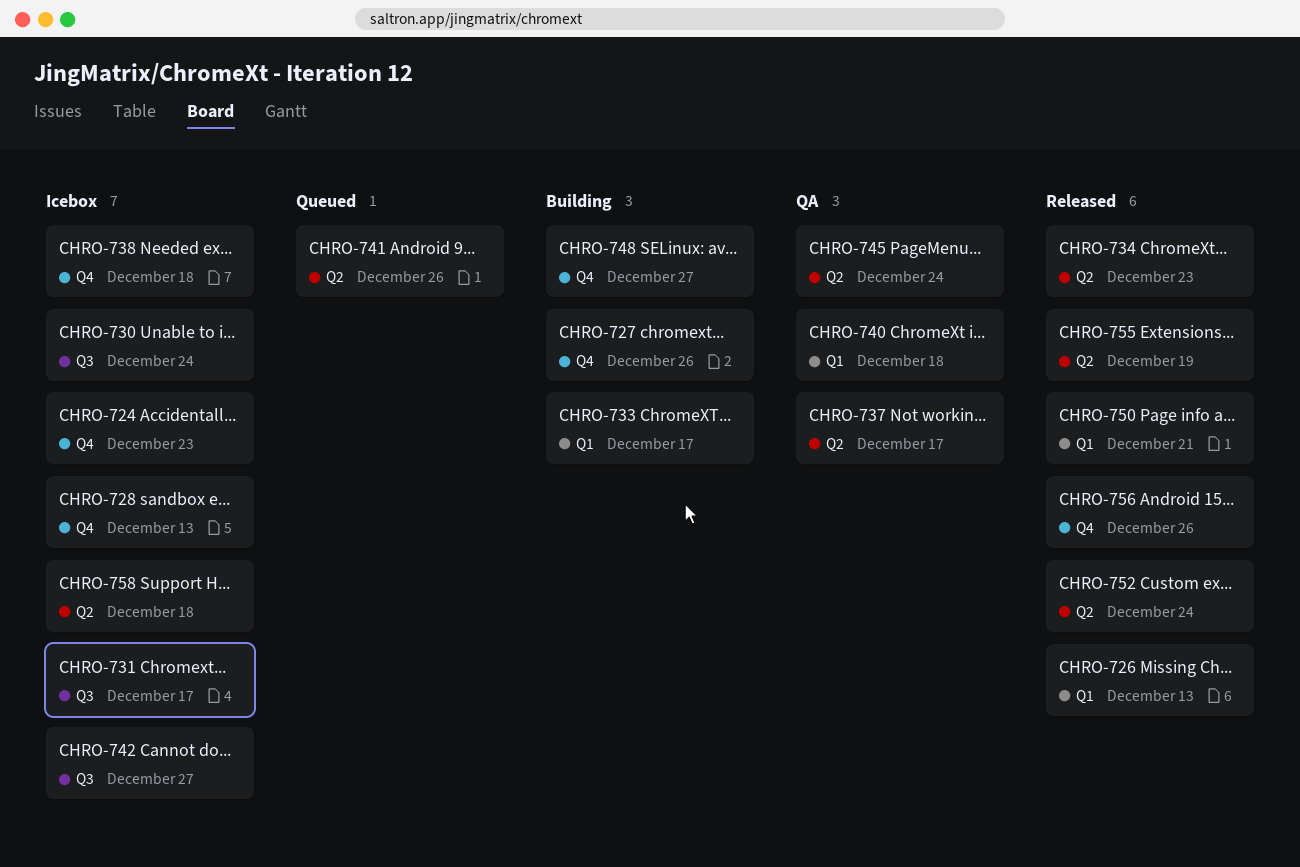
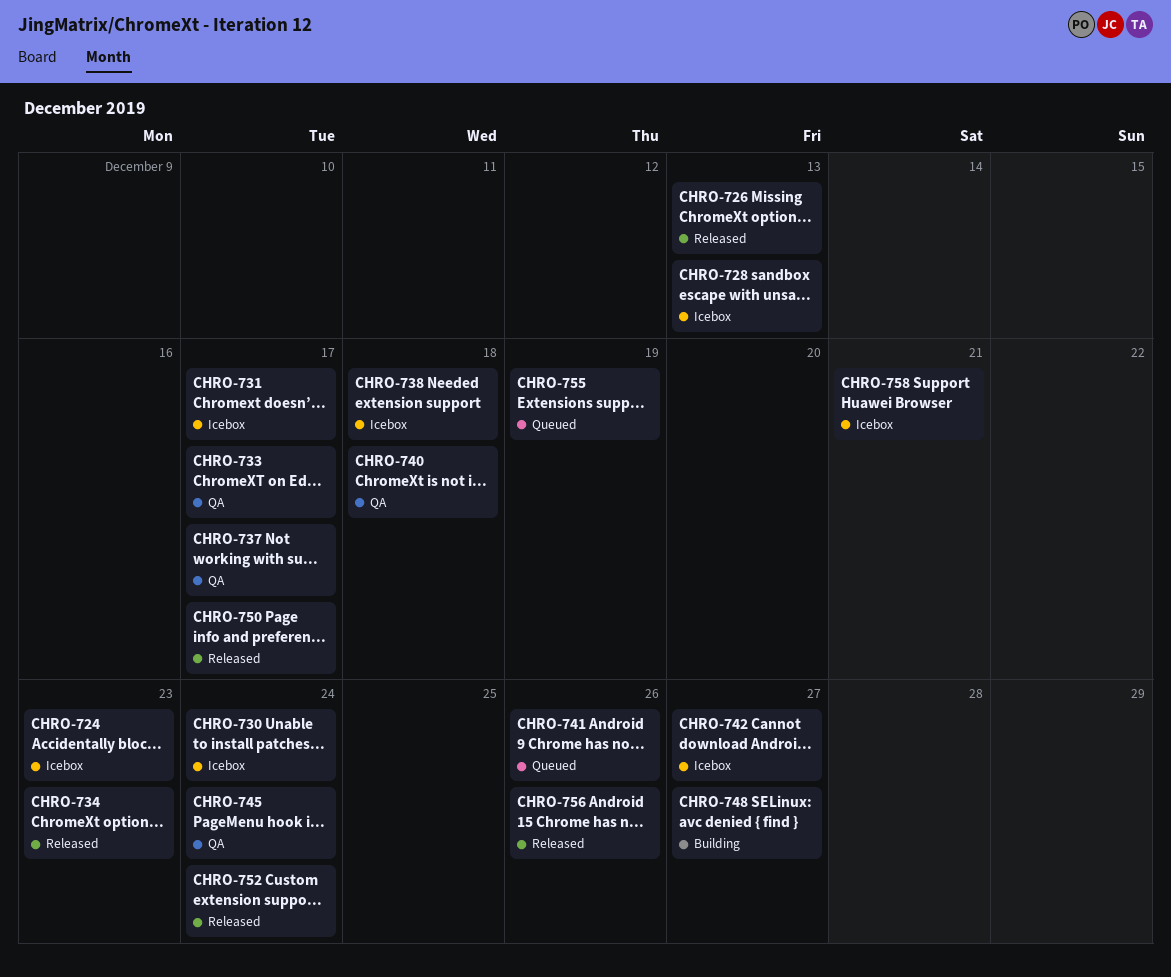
CHRO-727: present -> none
CHRO-733, status: Building -> QA
CHRO-750, due: Dec 21 -> Dec 17
CHRO-755, status: Released -> Queued
CHRO-758, due: Dec 18 -> Dec 21

